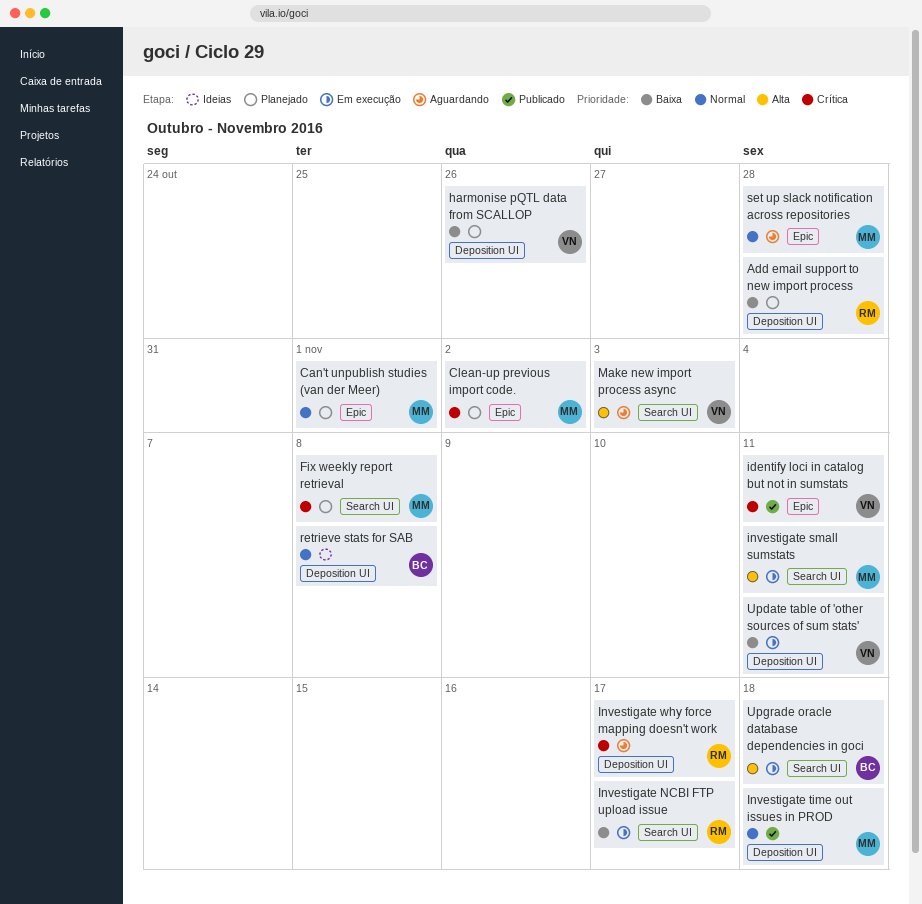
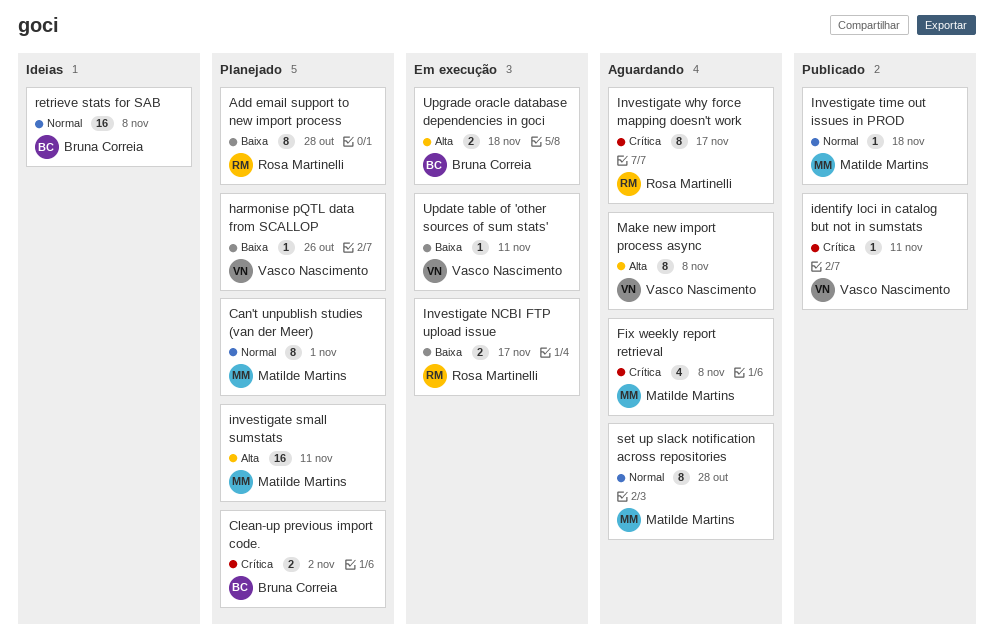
Clean-up previous import code., owner: Matilde Martins -> Bruna Correia
Fix weekly report retrieval, status: Planejado -> Aguardando
investigate small sumstats, status: Em execução -> Planejado
Make new import process async, due: Nov 3 -> Nov 8

